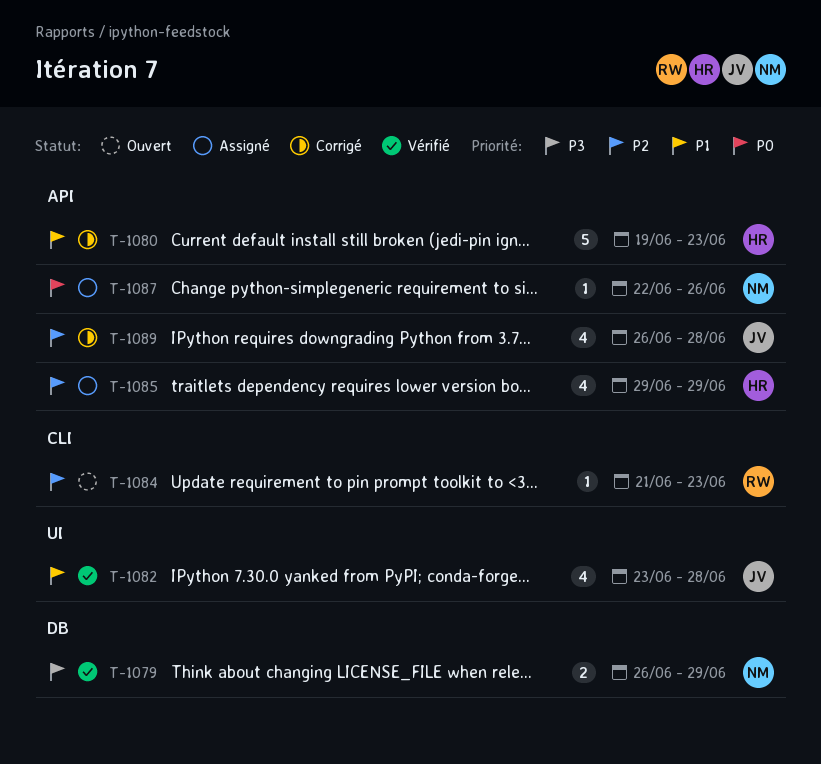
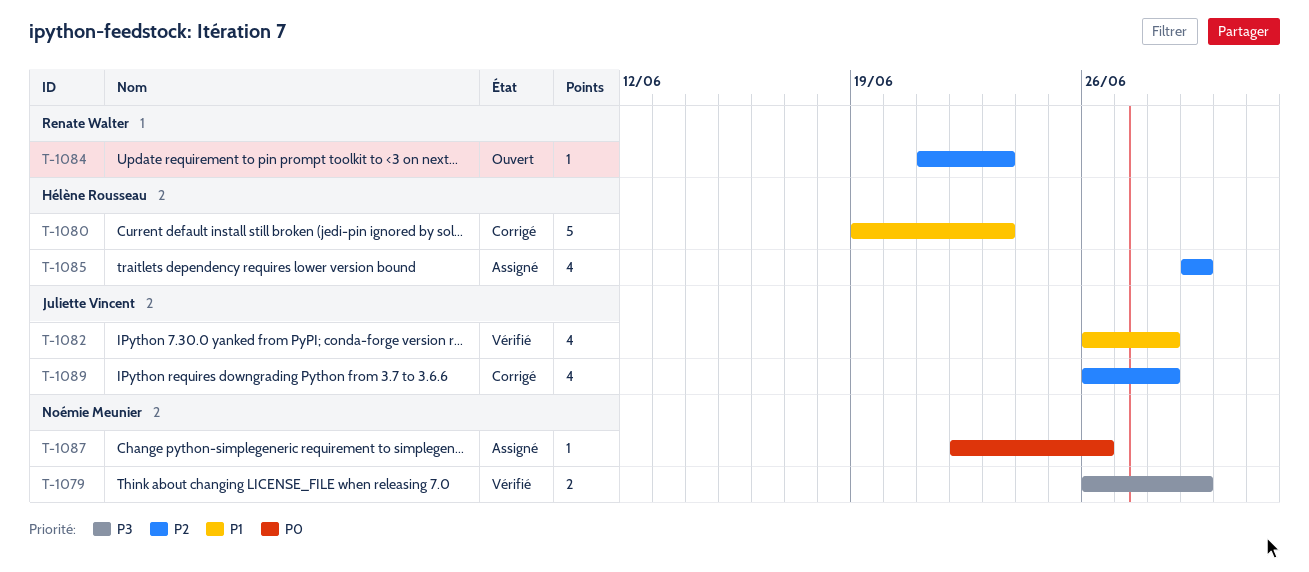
T-1082, start: Jun 23 -> Jun 26

